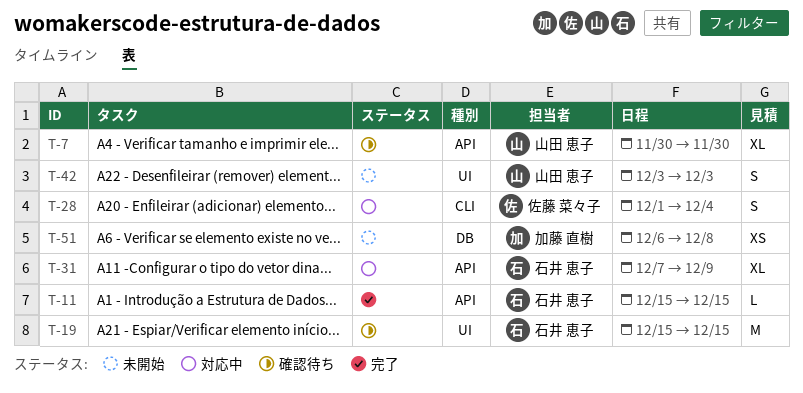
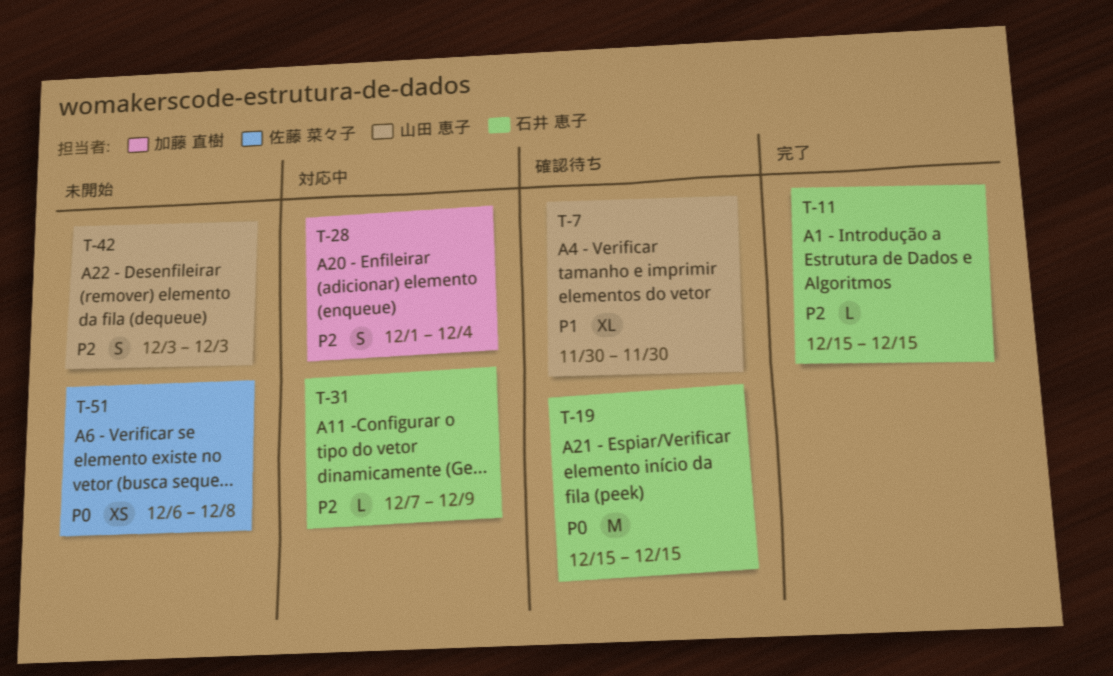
T-28, owner: 佐藤 菜々子 -> 加藤 直樹
T-31, estimate: XL -> L
T-51, owner: 加藤 直樹 -> 佐藤 菜々子

